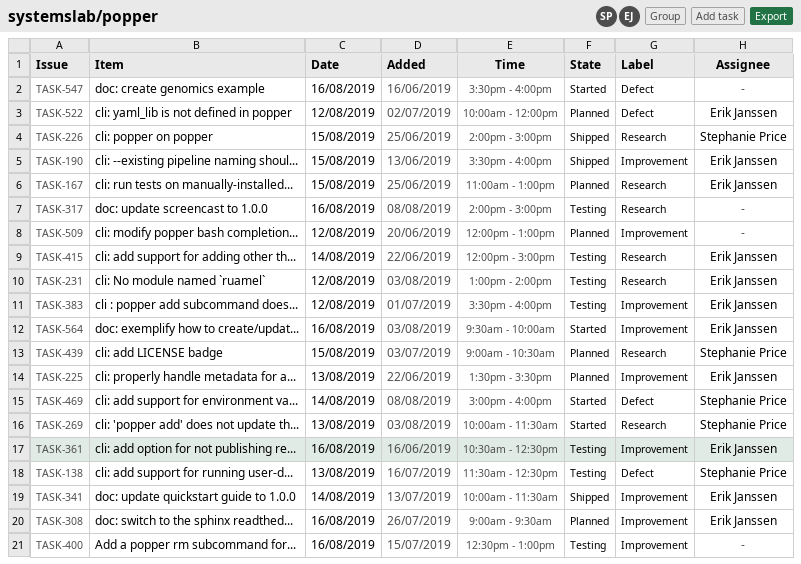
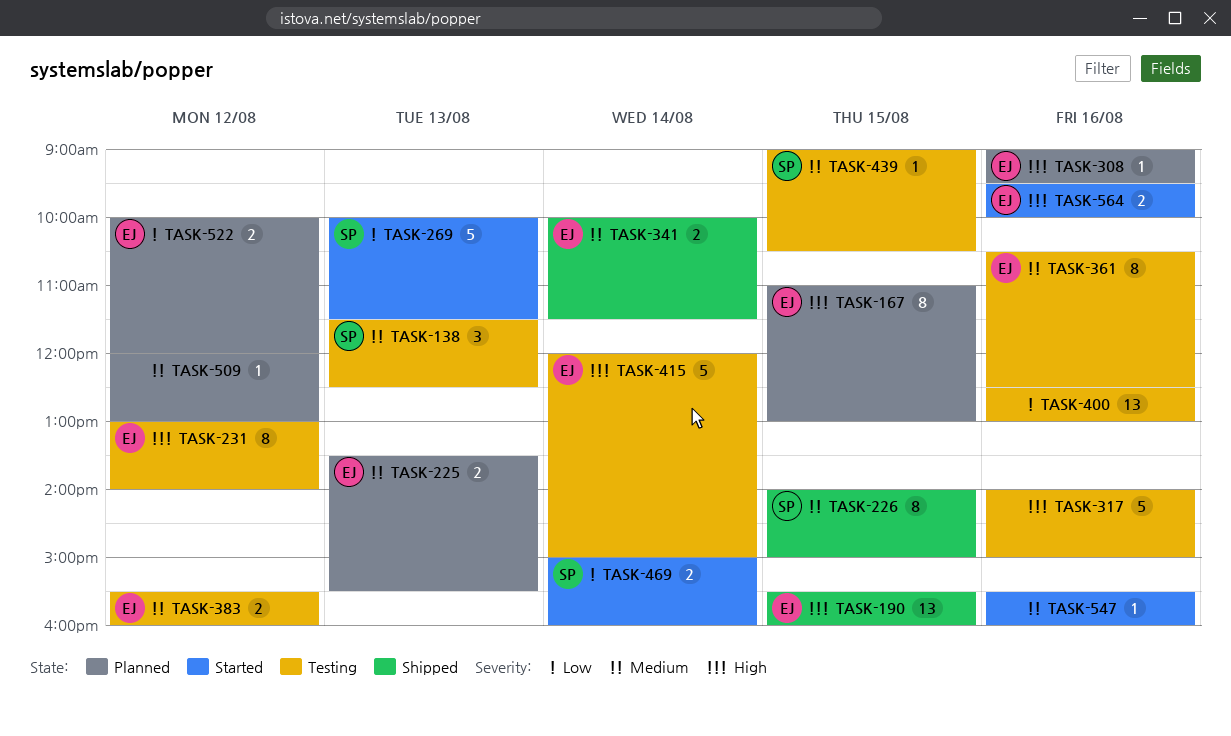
TASK-439, status: Planned -> Testing

